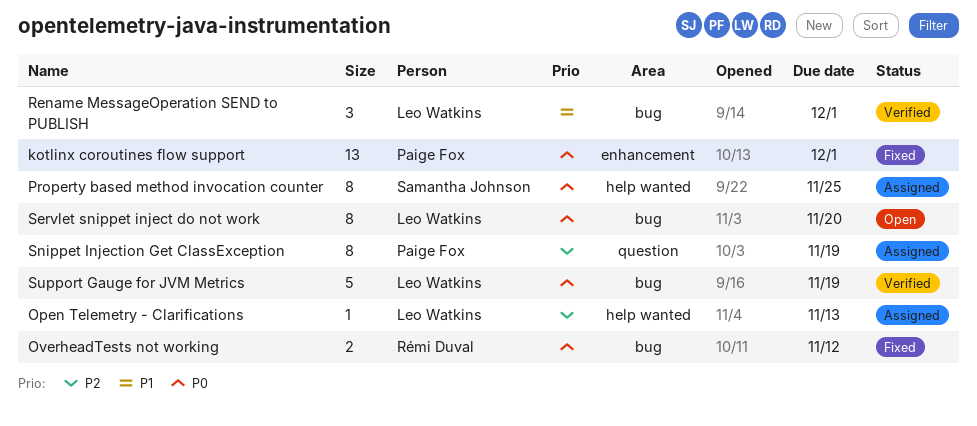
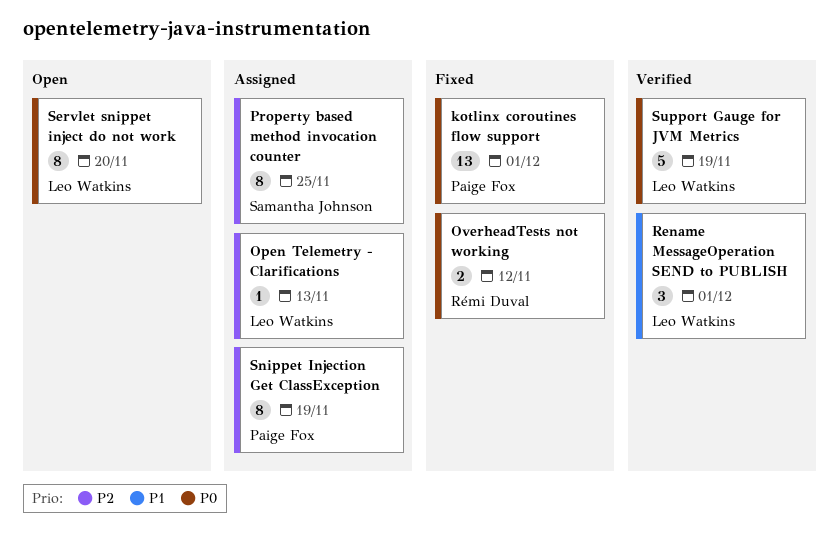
Property based method invocation counter, priority: P0 -> P2

